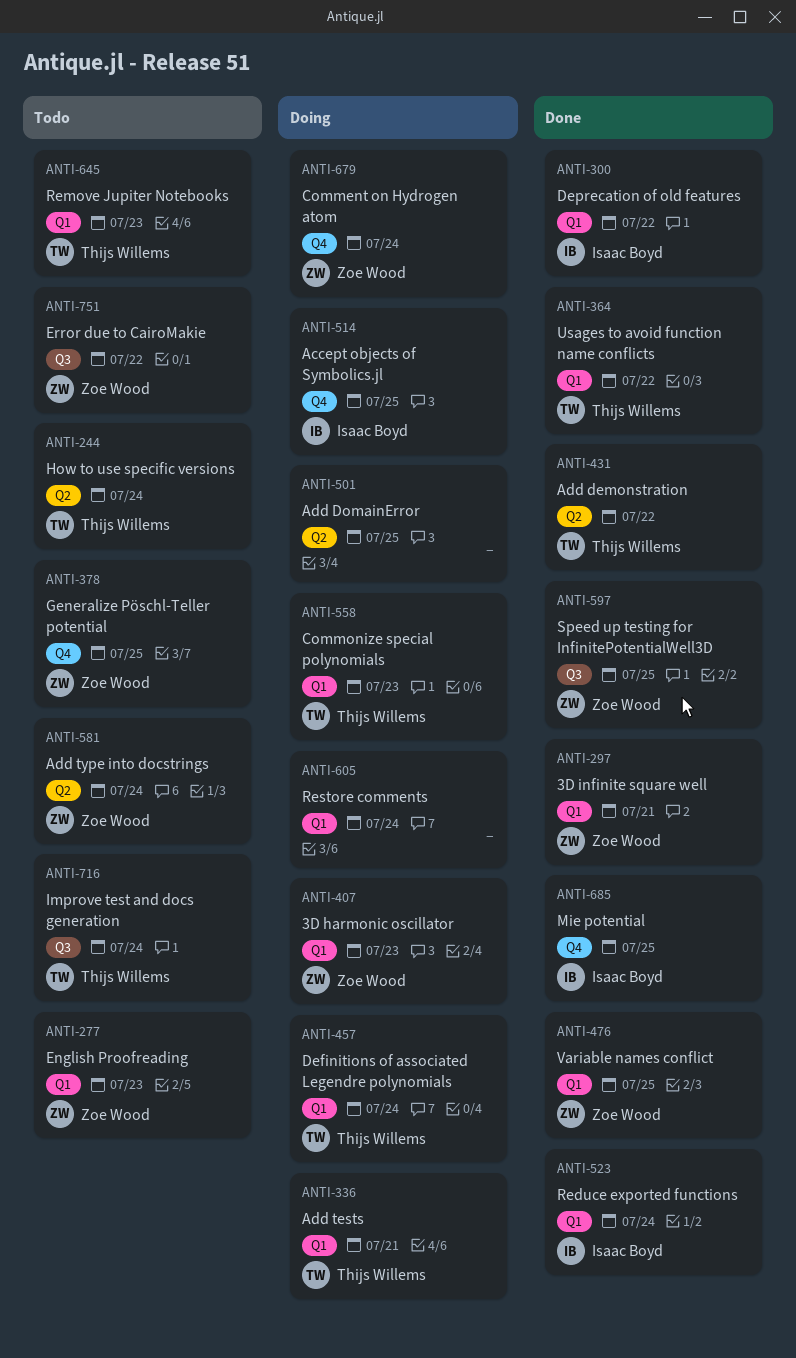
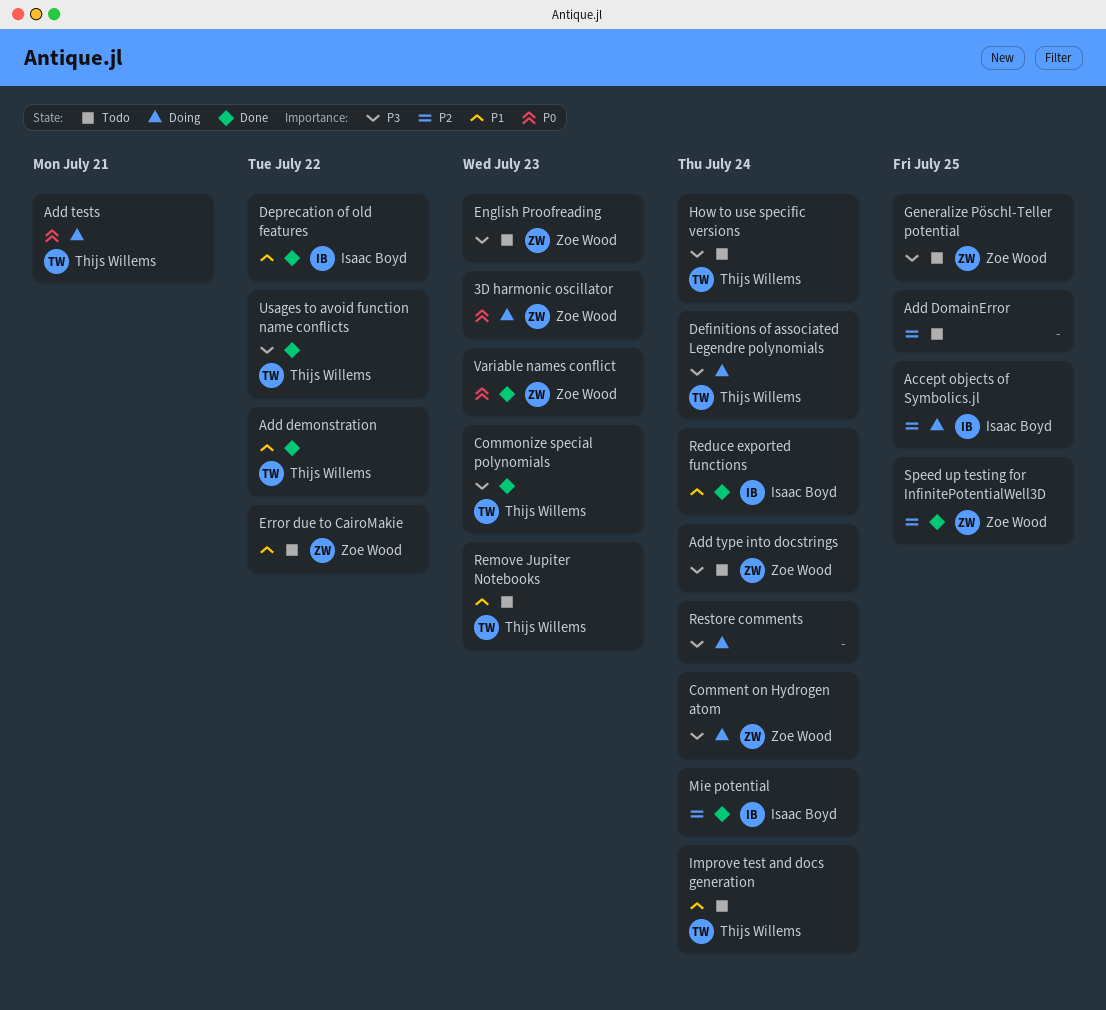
3D infinite square well: present -> none
Add DomainError, status: Doing -> Todo
Commonize special polynomials, status: Doing -> Done
Mie potential, due: Jul 25 -> Jul 24
Variable names conflict, due: Jul 25 -> Jul 23

